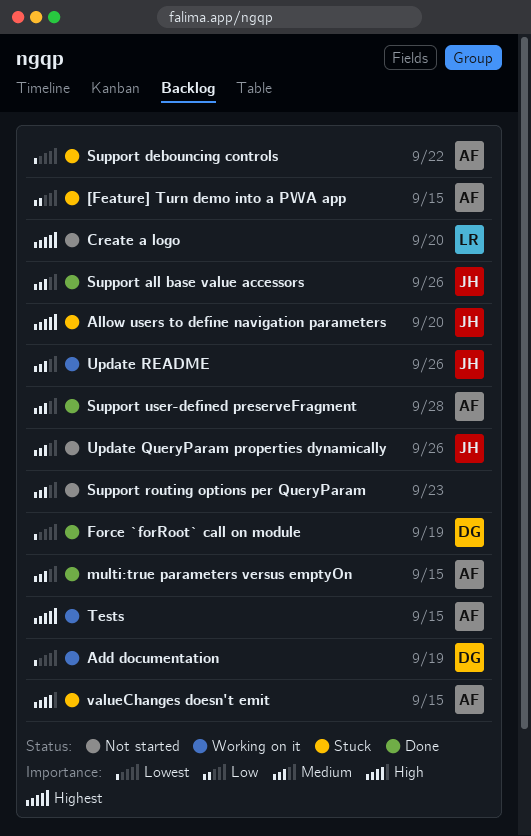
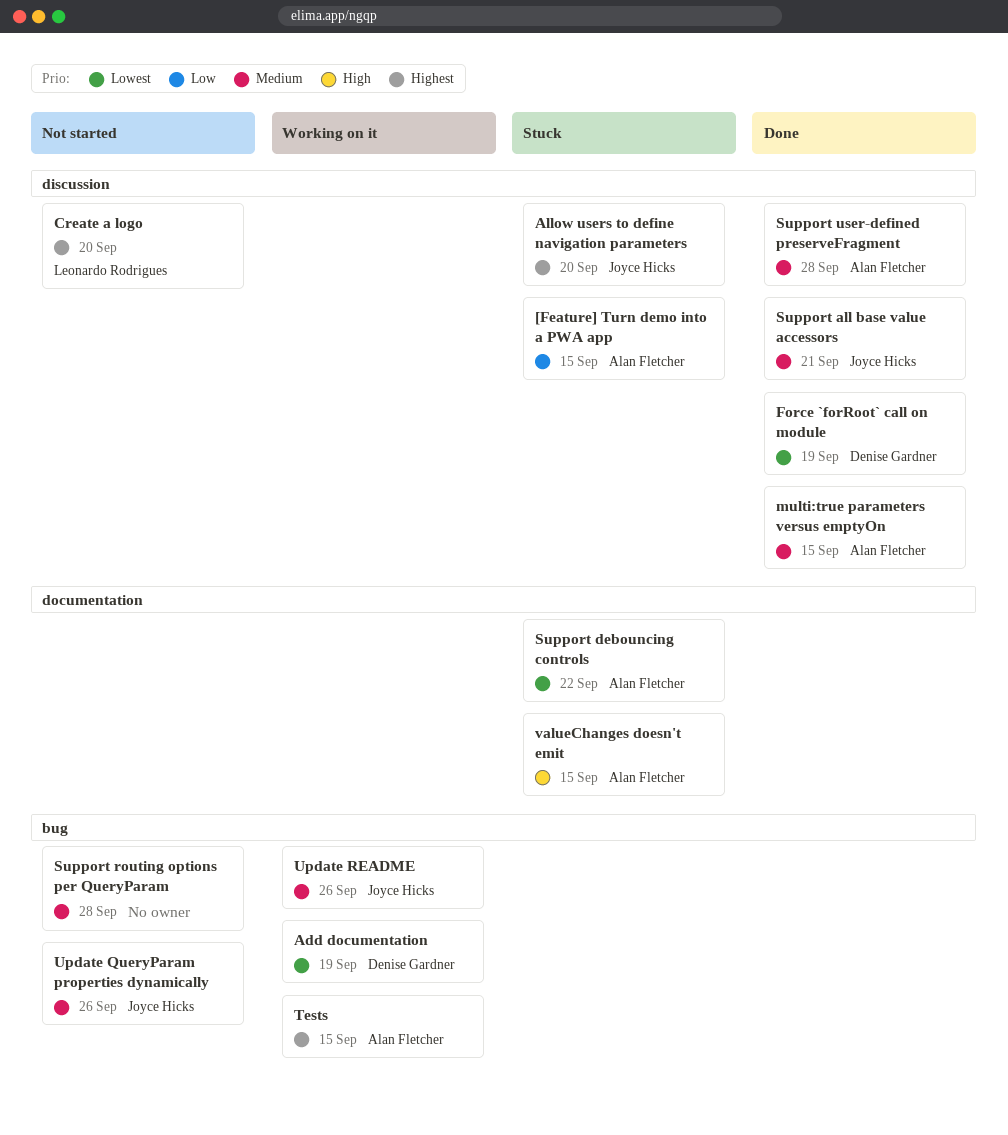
Support all base value accessors, due: Sep 26 -> Sep 21
Support routing options per QueryParam, due: Sep 23 -> Sep 28

